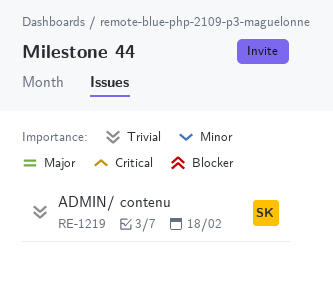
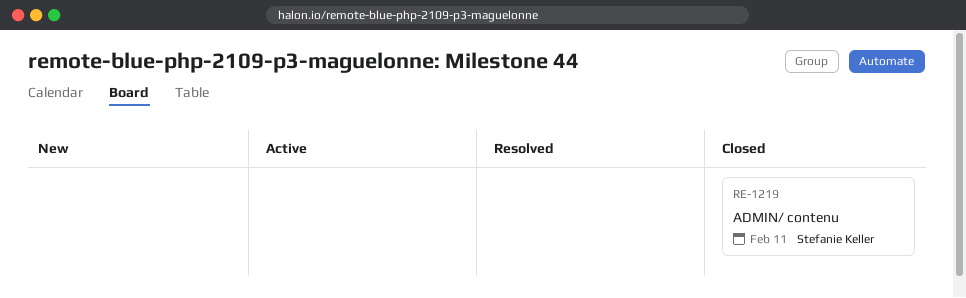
RE-1219, due: Feb 18 -> Feb 11

